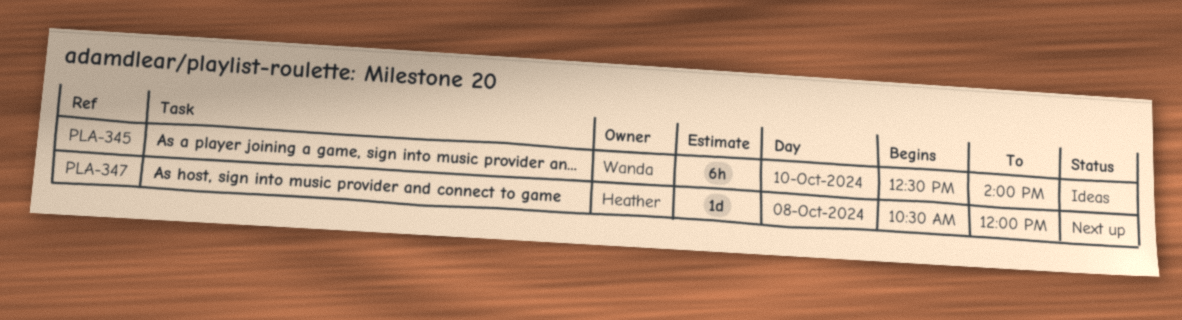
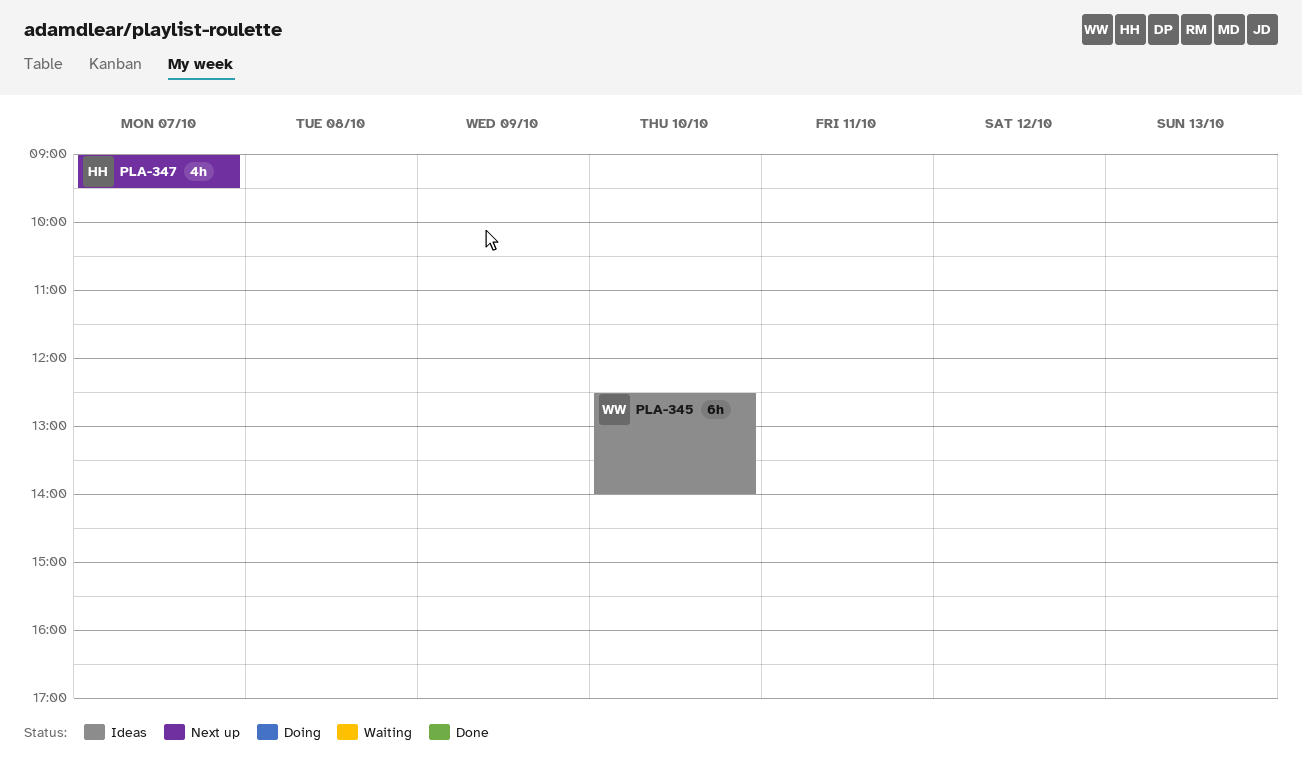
PLA-347, estimate: 1d -> 4h
PLA-347, day: Oct 8 -> Oct 7
PLA-347, begins: 10:30 -> 09:00
PLA-347, ends: 12:00 -> 09:30

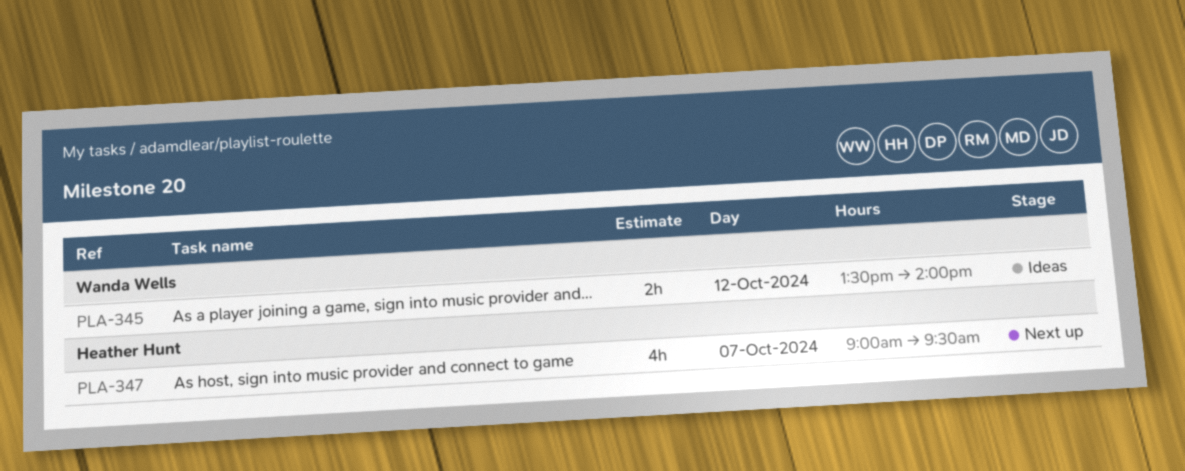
PLA-345, estimate: 6h -> 2h
PLA-345, day: Oct 10 -> Oct 12
PLA-345, begins: 12:30 -> 13:30

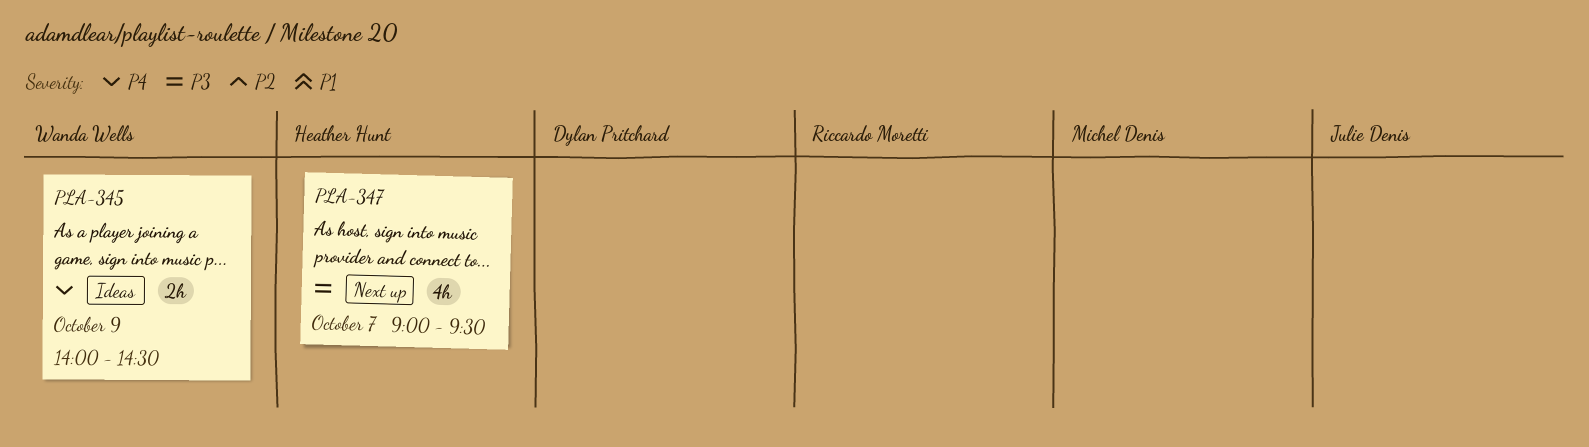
PLA-345, day: Oct 12 -> Oct 9
PLA-345, begins: 13:30 -> 14:00
PLA-345, ends: 14:00 -> 14:30

